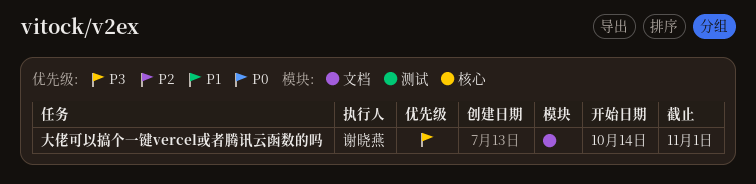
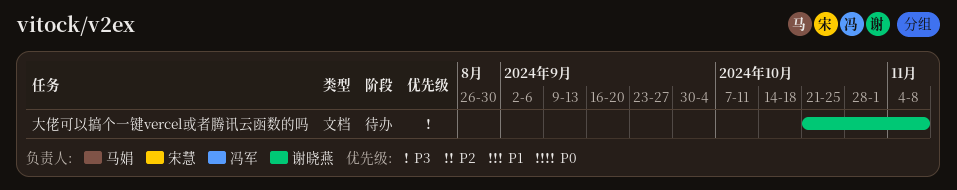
大佬可以搞个一键vercel或者腾讯云函数的吗, start: Oct 14 -> Oct 21
大佬可以搞个一键vercel或者腾讯云函数的吗, due: Nov 1 -> Nov 8

